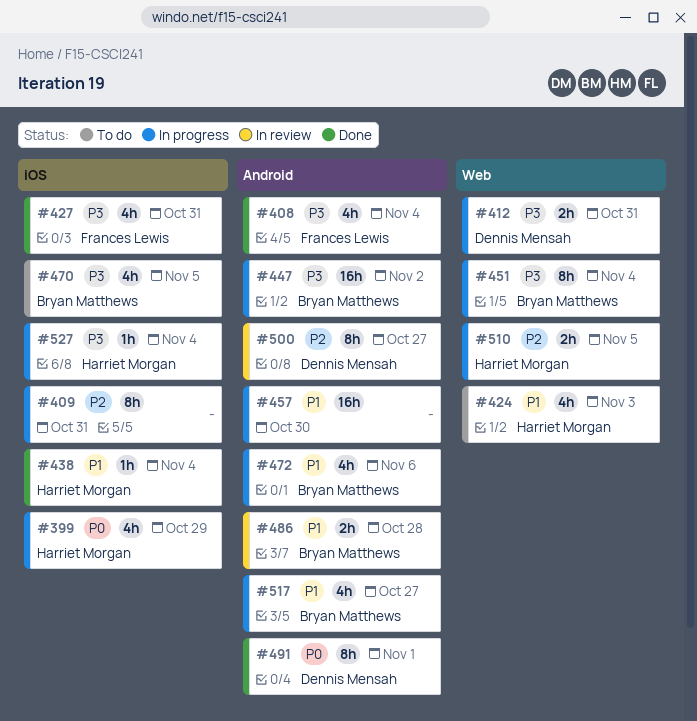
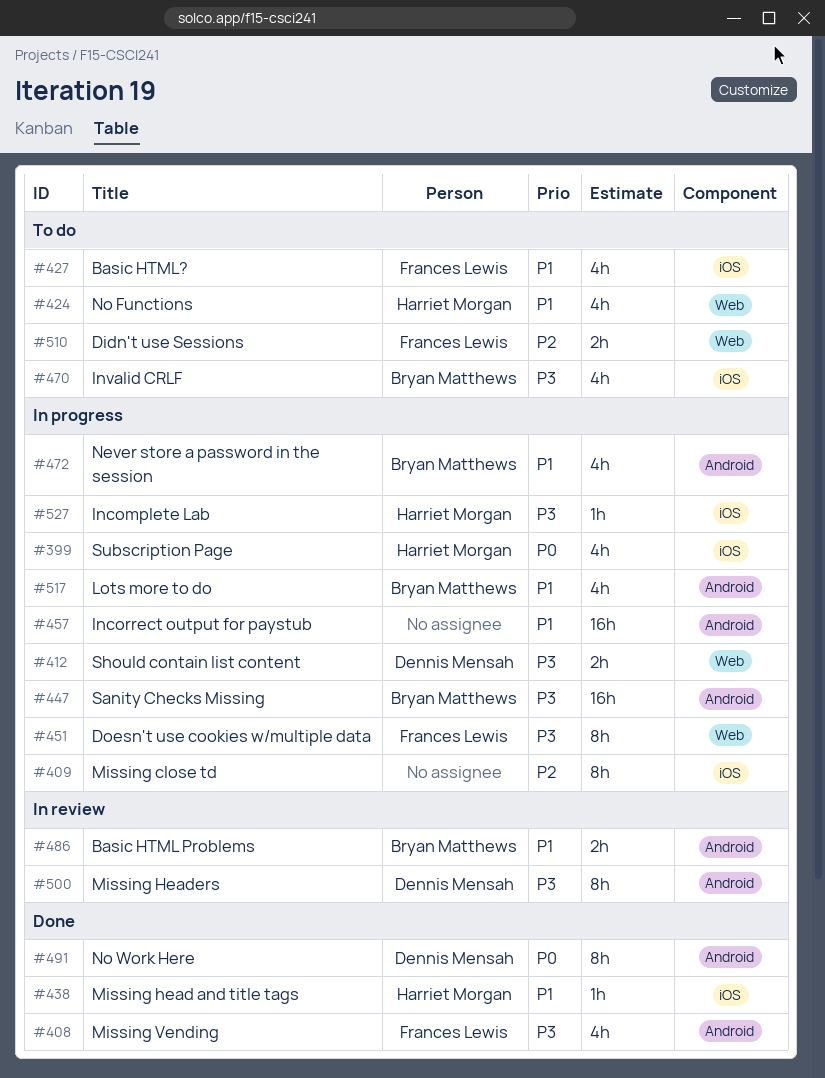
#427, status: Done -> To do
#427, priority: P3 -> P1
#451, owner: Bryan Matthews -> Frances Lewis
#500, priority: P2 -> P3
#510, status: In progress -> To do
#510, owner: Harriet Morgan -> Frances Lewis

